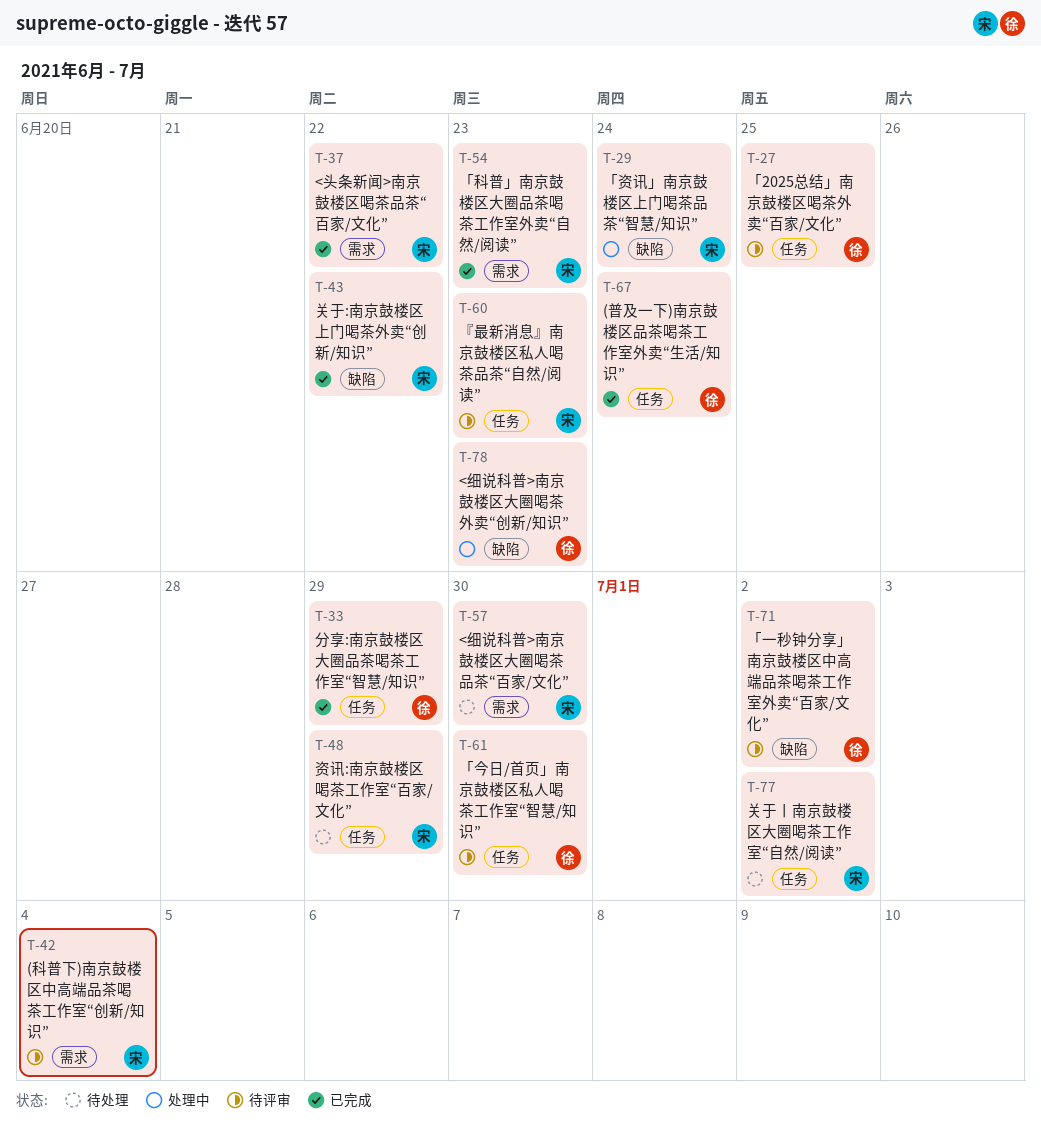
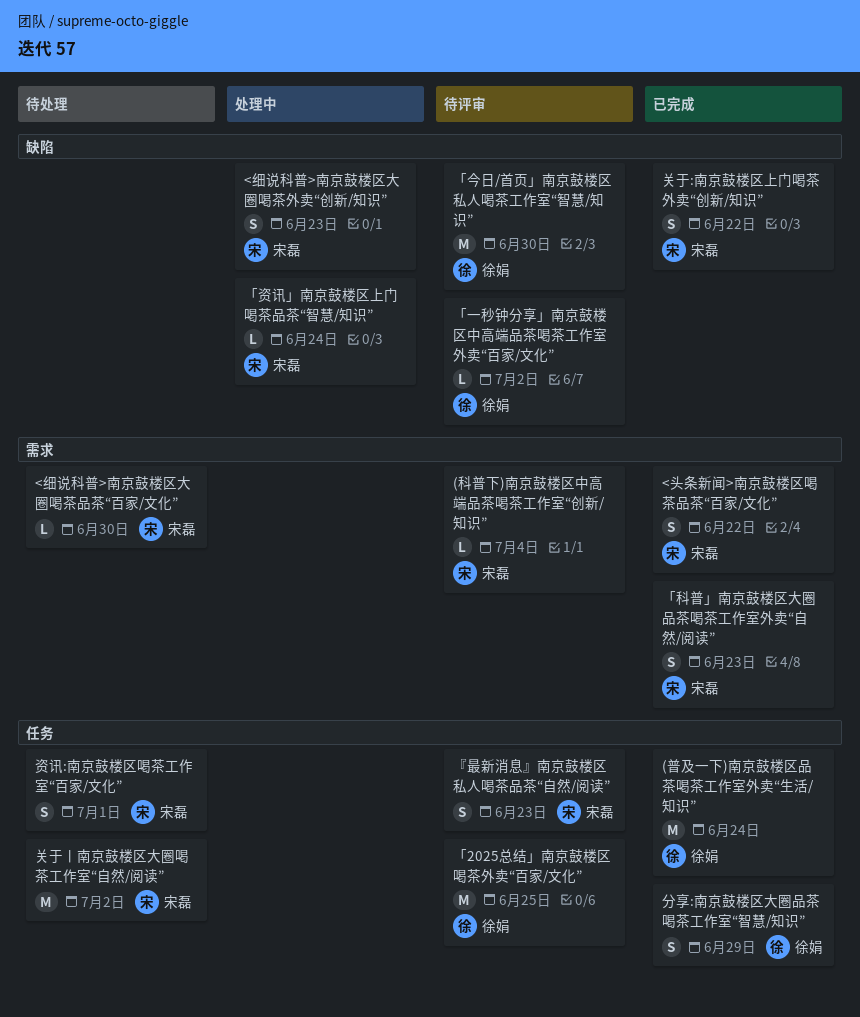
<细说科普>南京鼓楼区大圈喝茶外卖“创新/知识”, owner: 徐娟 -> 宋磊
「今日/首页」南京鼓楼区私人喝茶工作室“智慧/知识”, label: 任务 -> 缺陷
资讯:南京鼓楼区喝茶工作室“百家/文化”, due: Jun 29 -> Jul 1

